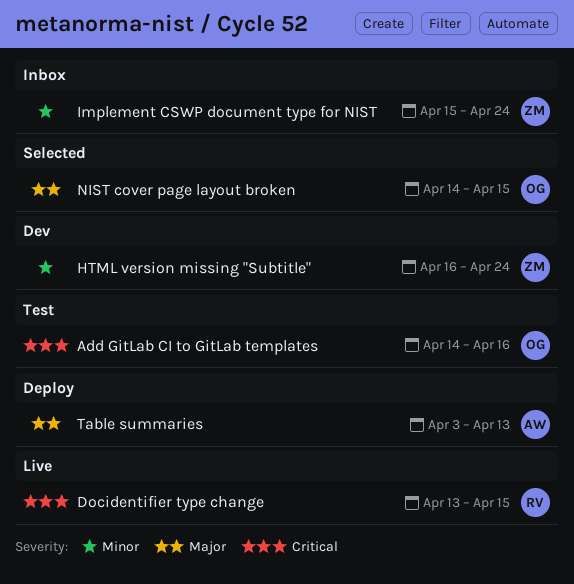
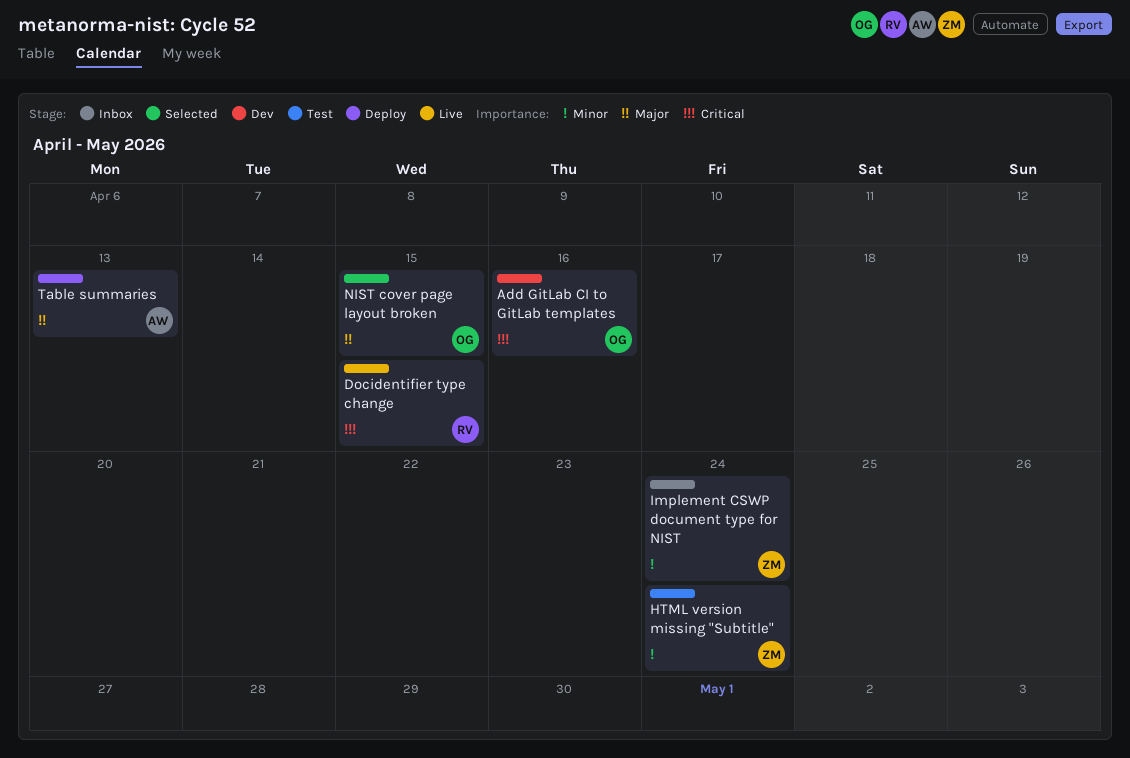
Add GitLab CI to GitLab templates, status: Test -> Dev
HTML version missing "Subtitle", status: Dev -> Test

